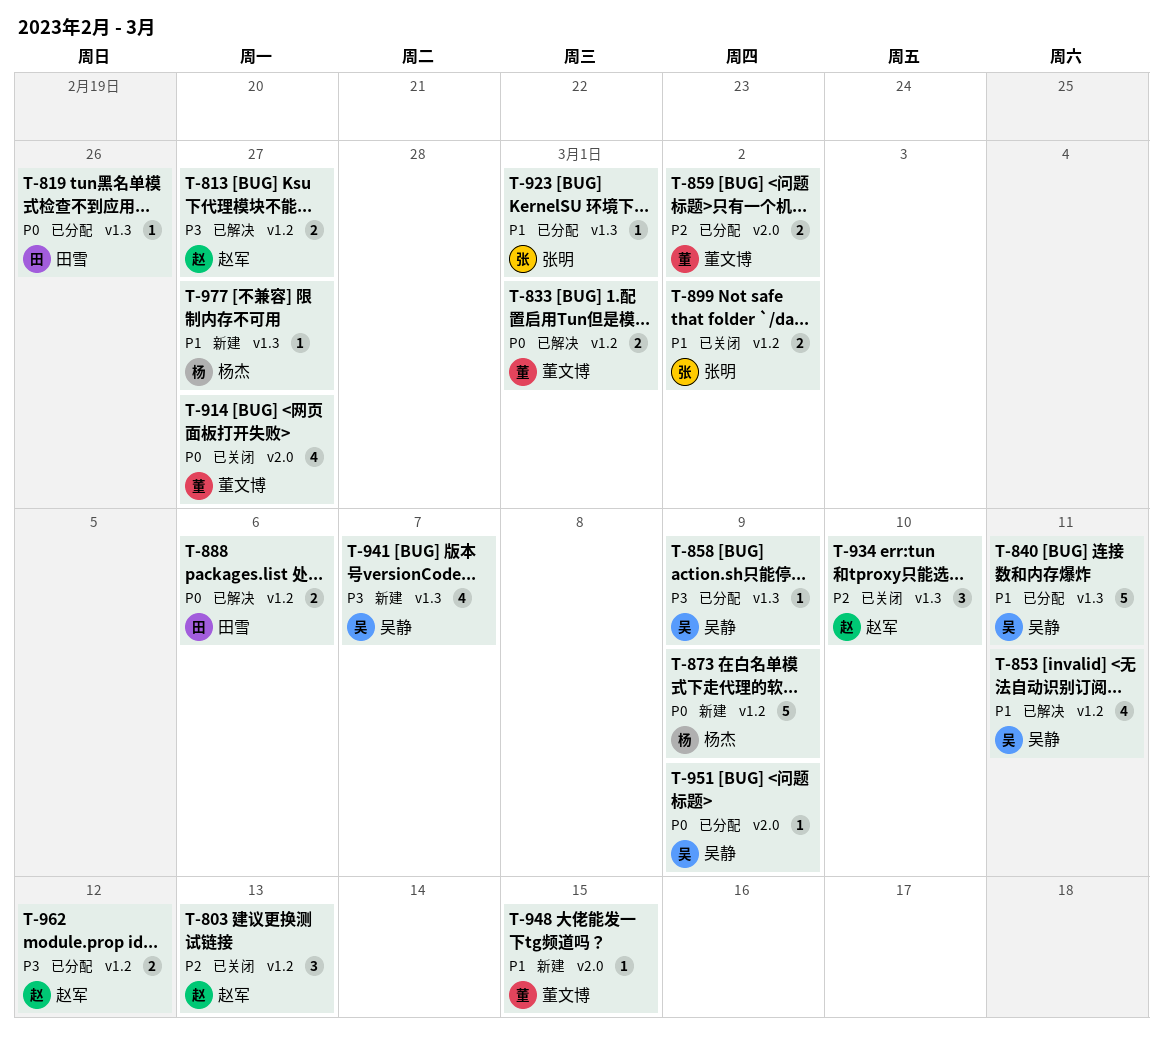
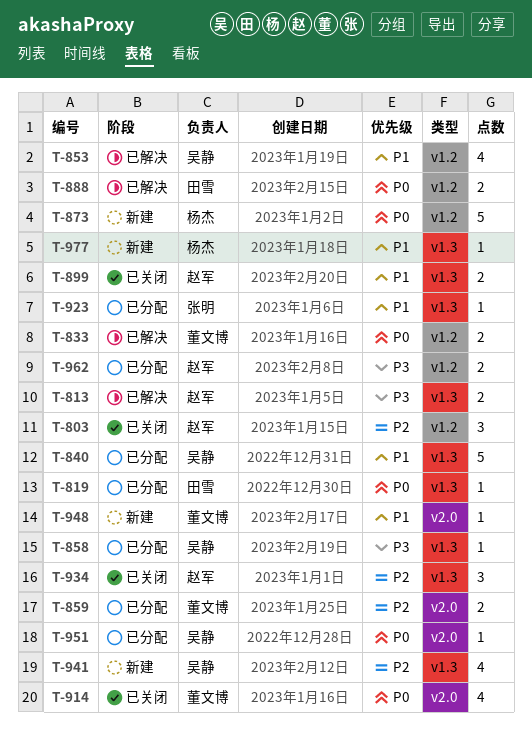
T-813, label: v1.2 -> v1.3
T-899, owner: 张明 -> 赵军
T-899, label: v1.2 -> v1.3
T-941, priority: P3 -> P2

